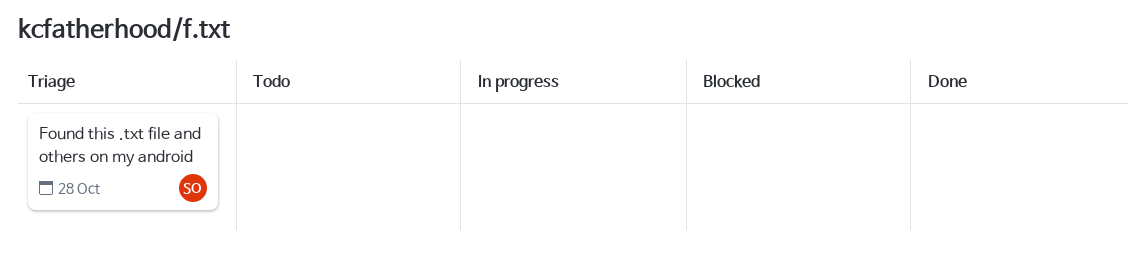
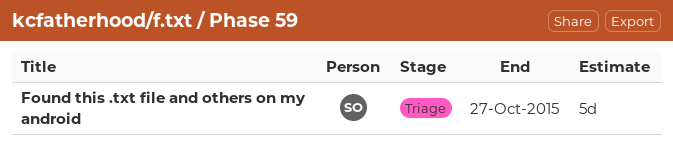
Found this .txt file and others on my android, due: Oct 28 -> Oct 27

